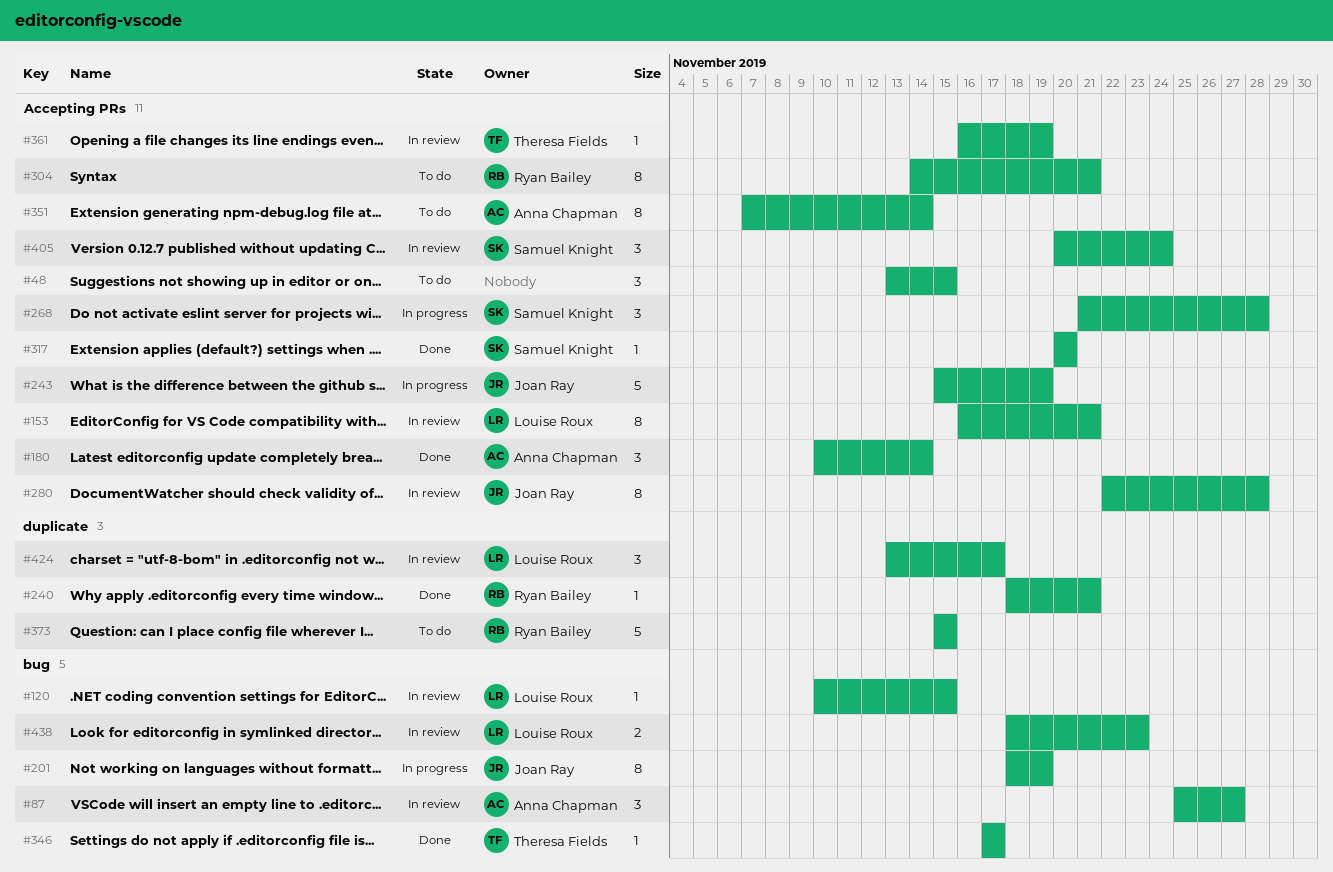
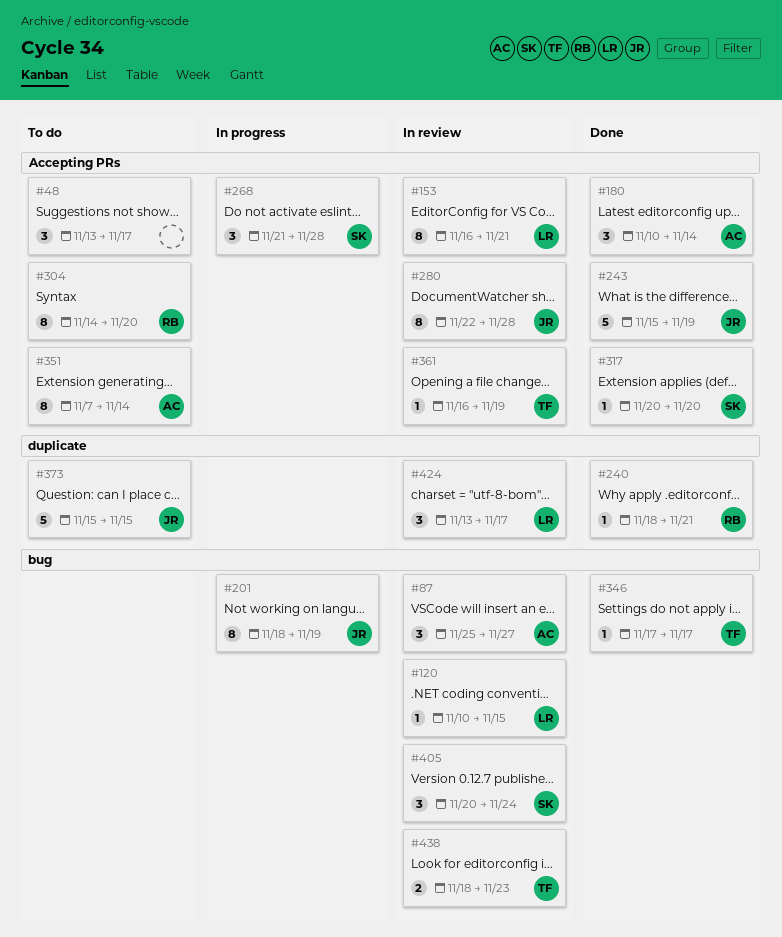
#48, due: Nov 15 -> Nov 17
#243, status: In progress -> Done
#304, due: Nov 21 -> Nov 20
#373, owner: Ryan Bailey -> Joan Ray
#405, label: Accepting PRs -> bug
#438, owner: Louise Roux -> Theresa Fields

